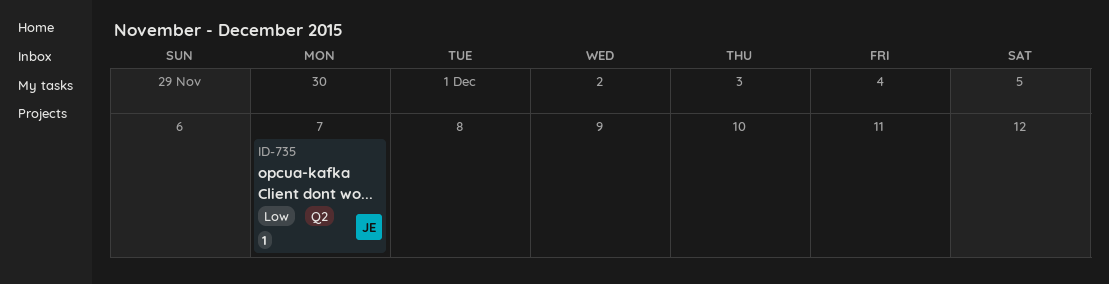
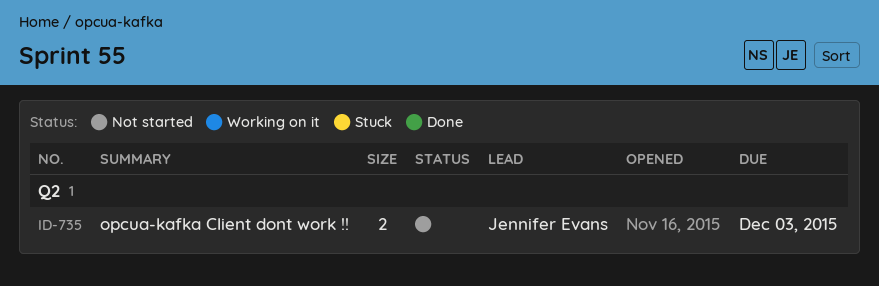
ID-735, estimate: 1 -> 2
ID-735, due: Dec 7 -> Dec 3

